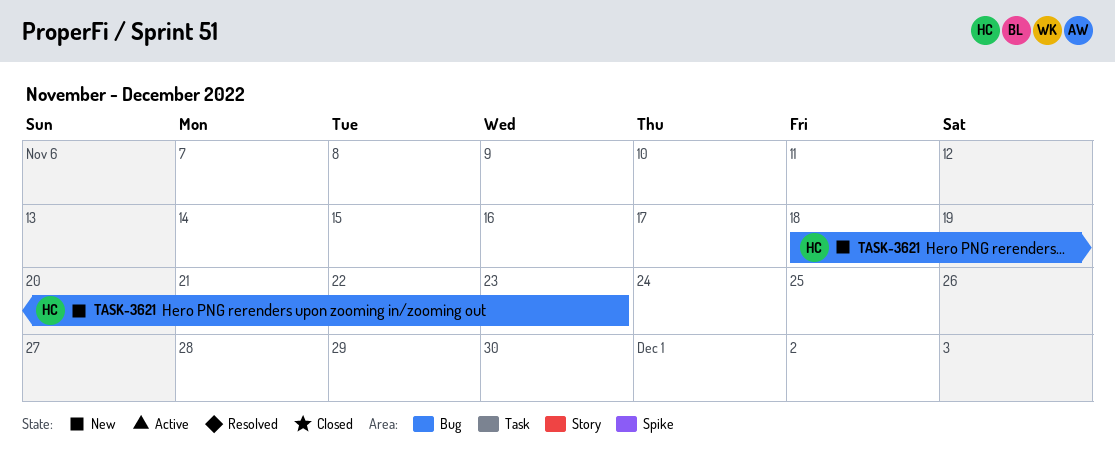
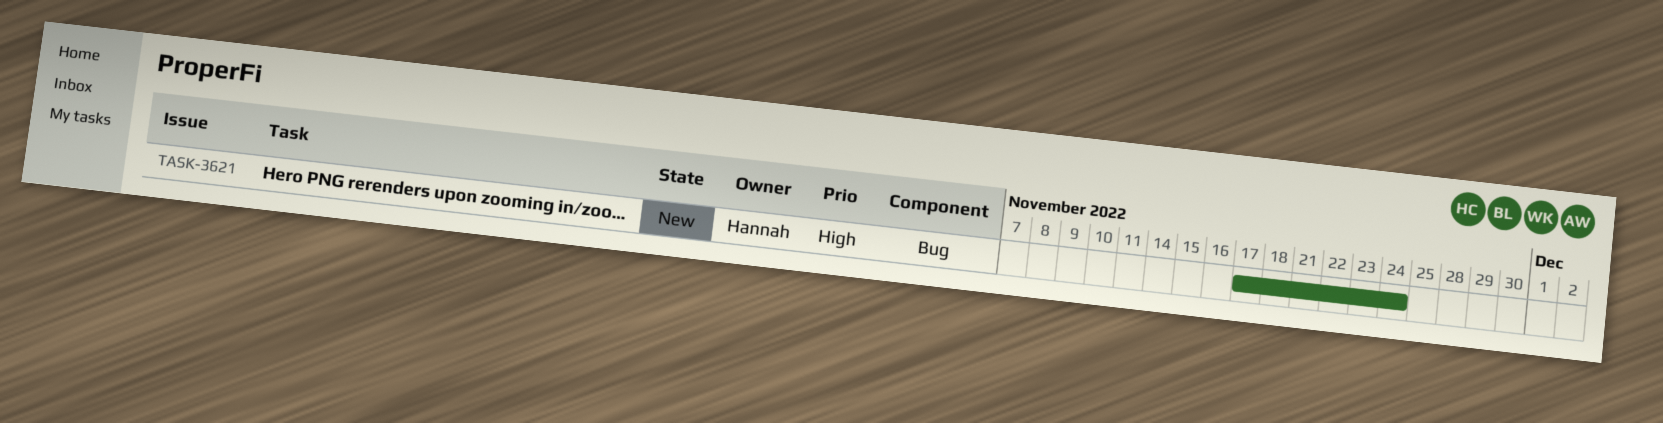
TASK-3621, start: Nov 18 -> Nov 17
TASK-3621, due: Nov 23 -> Nov 24

